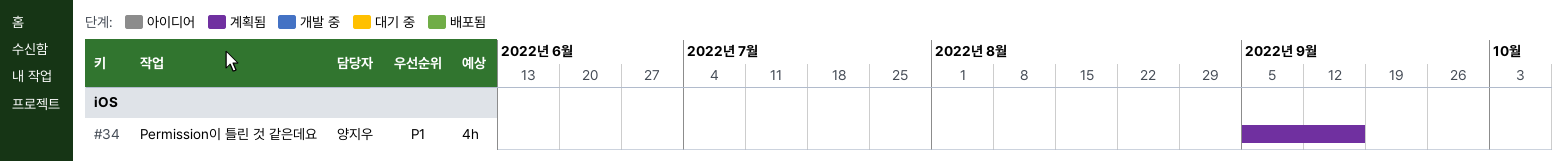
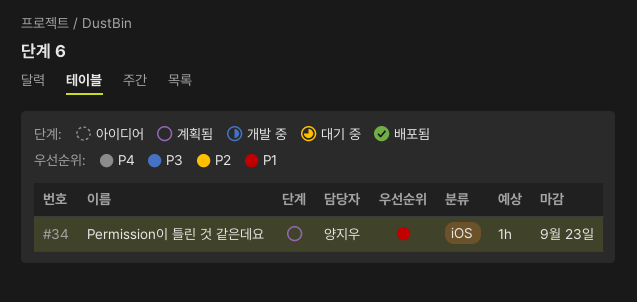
#34, estimate: 4h -> 1h
#34, due: Sep 16 -> Sep 23

